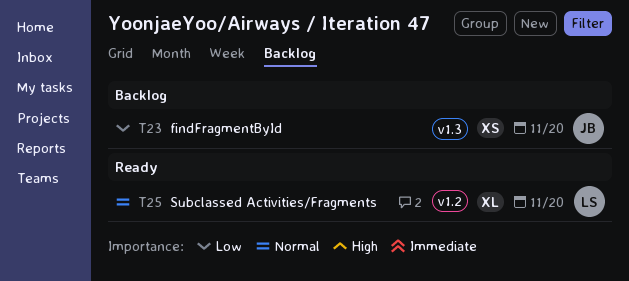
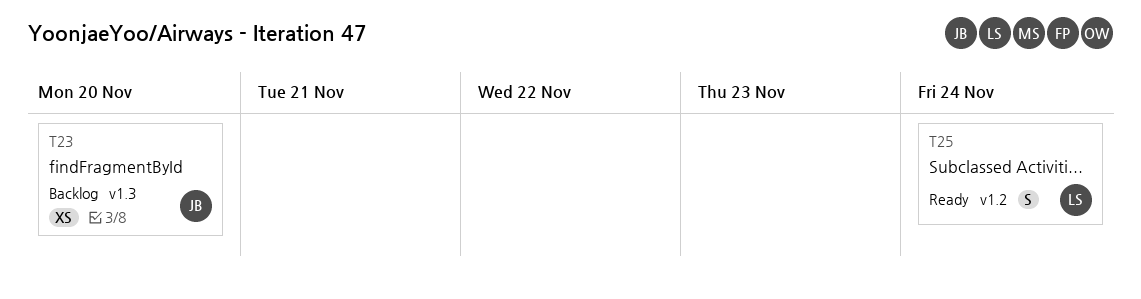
T25, estimate: XL -> S
T25, due: Nov 20 -> Nov 24

